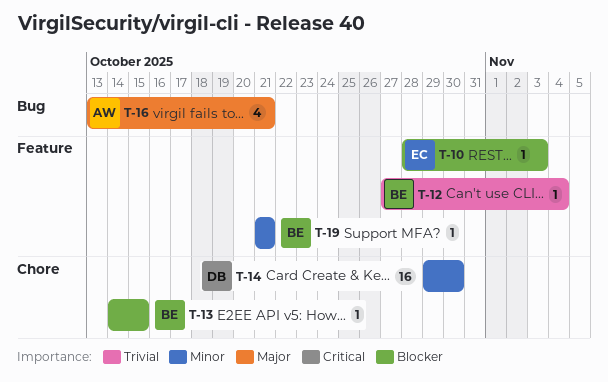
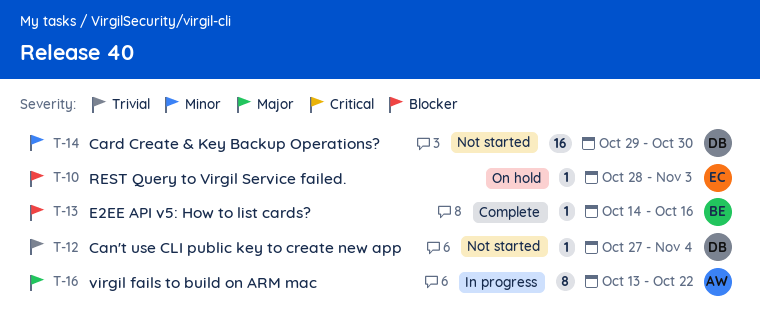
T-12, owner: BE -> DB
T-13, due: Oct 15 -> Oct 16
T-16, estimate: 4 -> 8
T-16, due: Oct 21 -> Oct 22
T-19: present -> none

